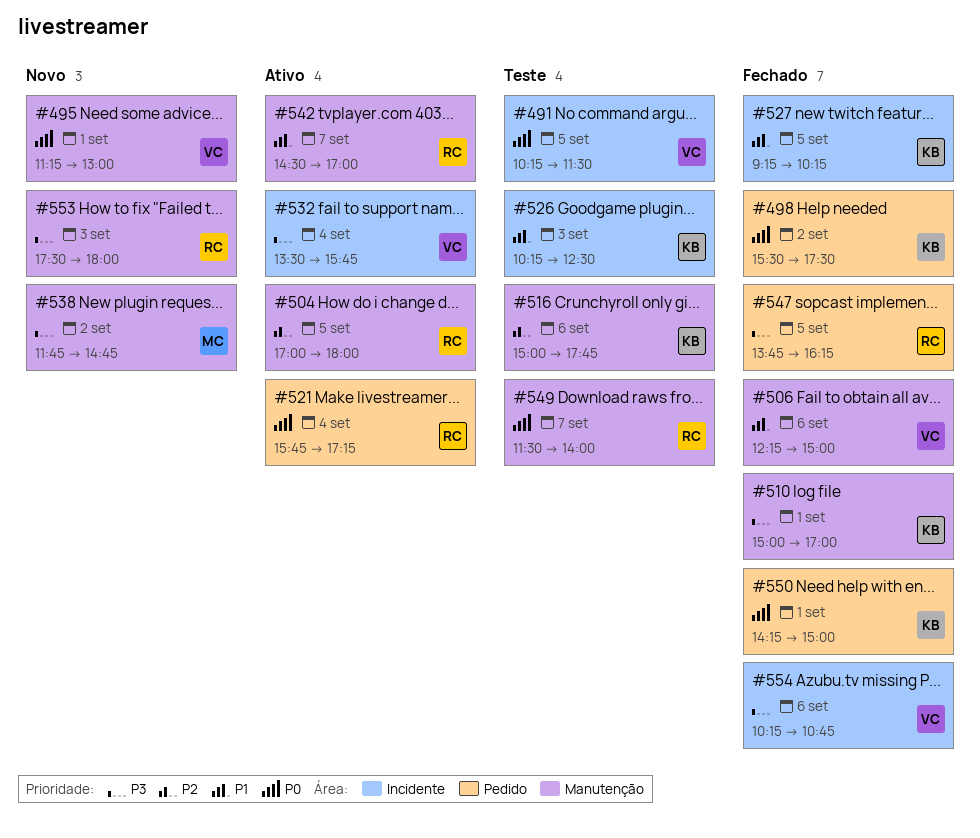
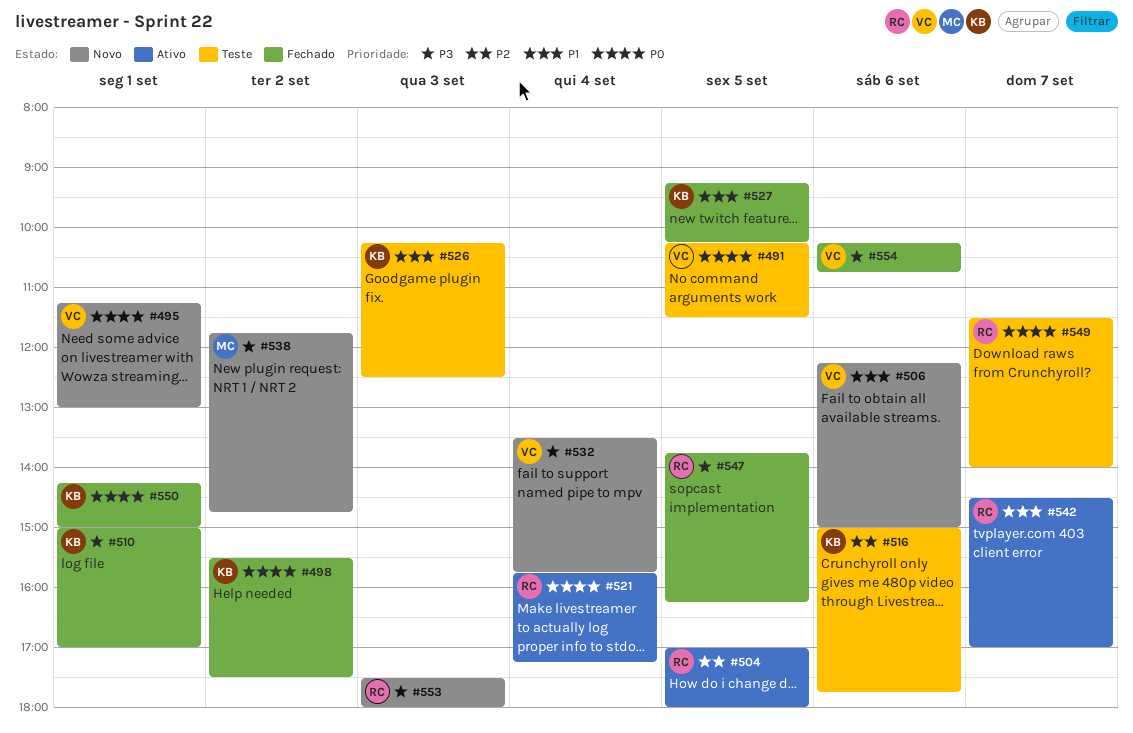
#506, status: Fechado -> Novo
#532, status: Ativo -> Novo

